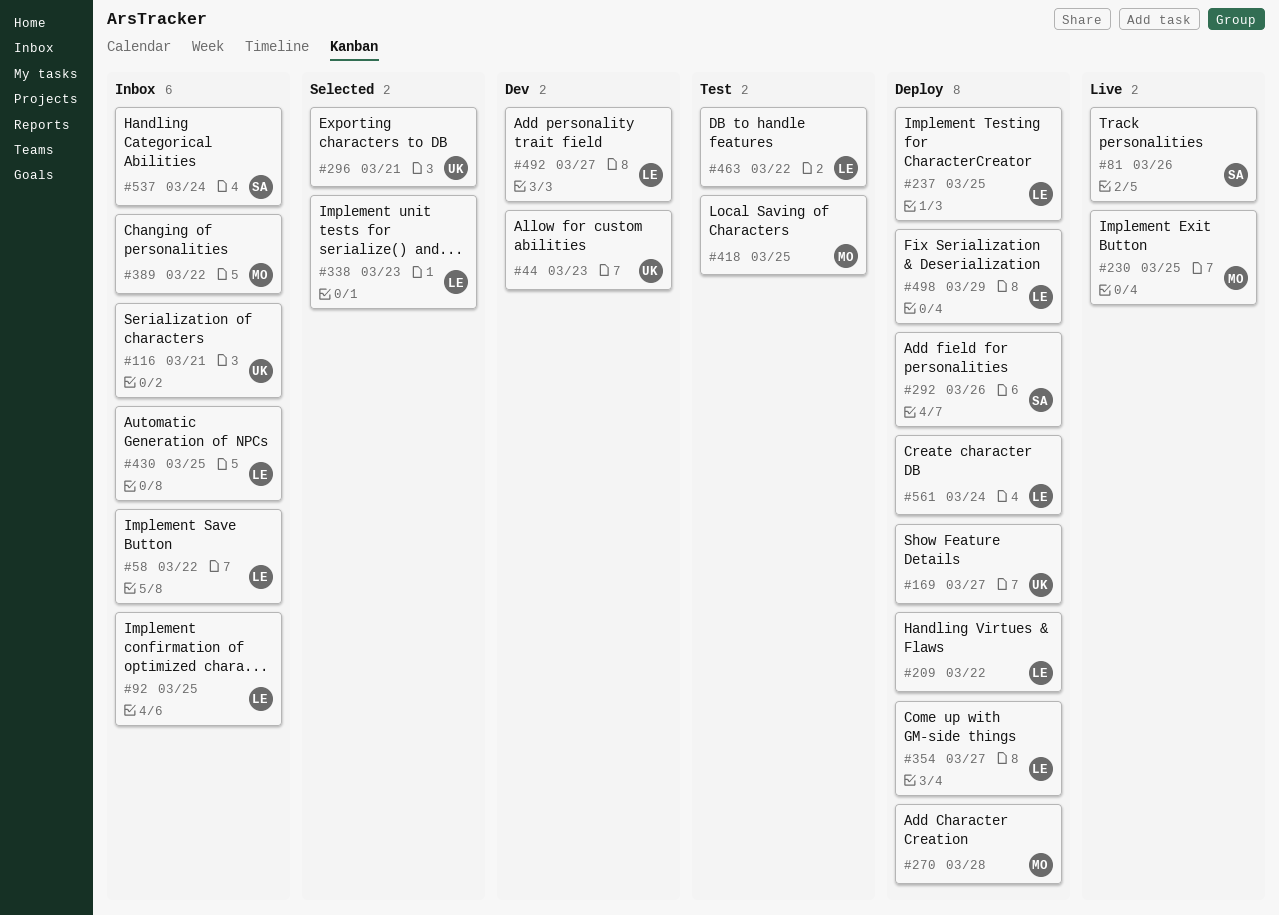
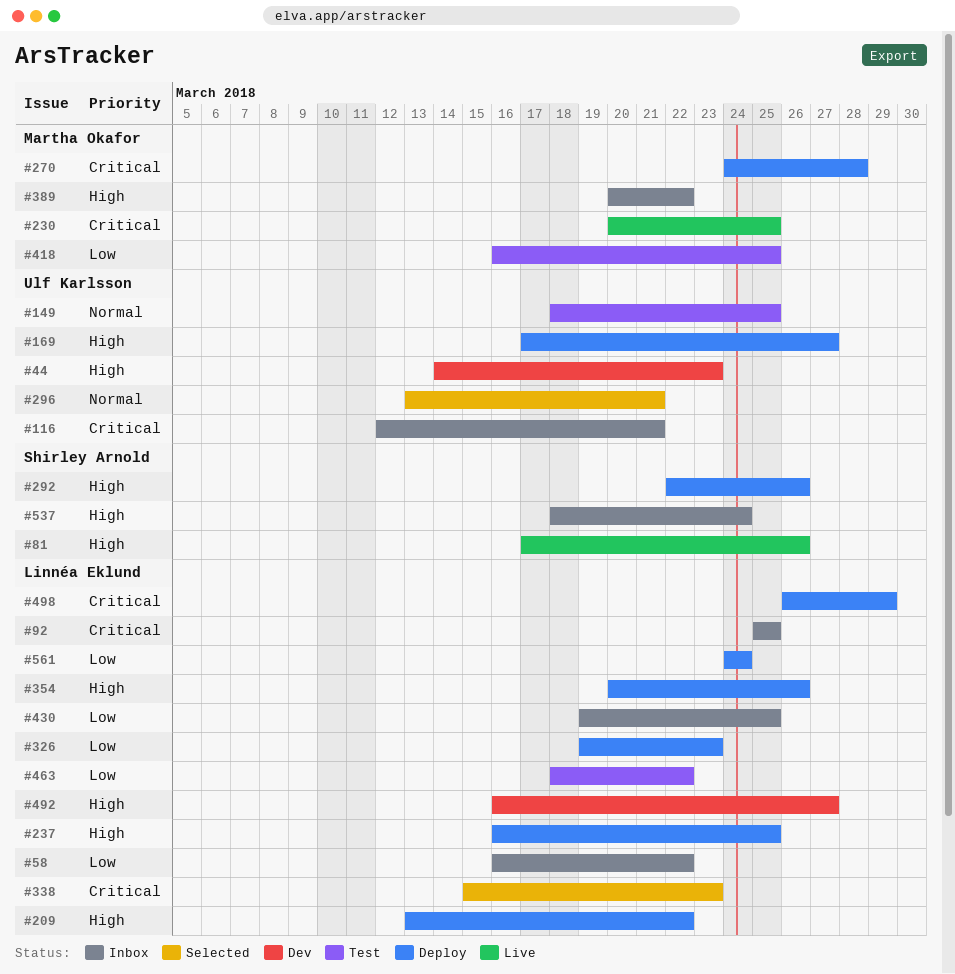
#149: none -> present
#326: none -> present
#354, due: Mar 27 -> Mar 26

